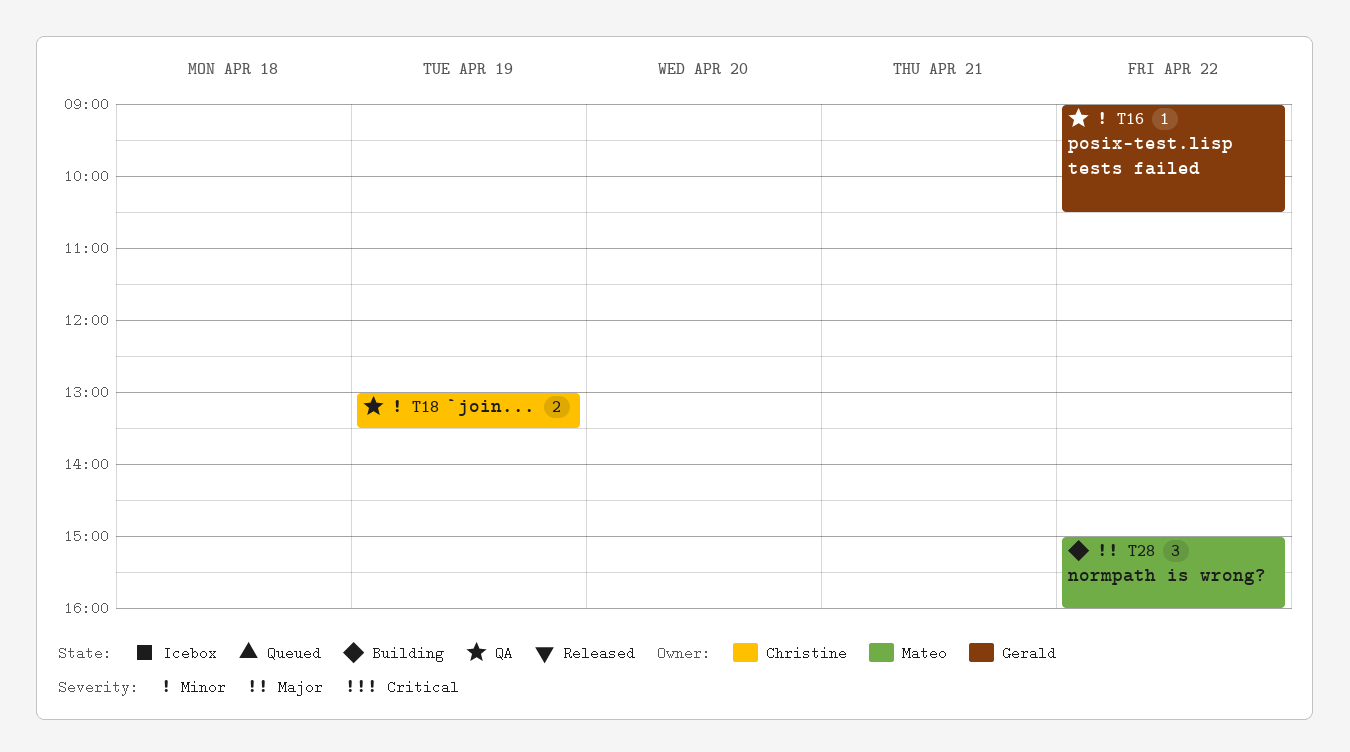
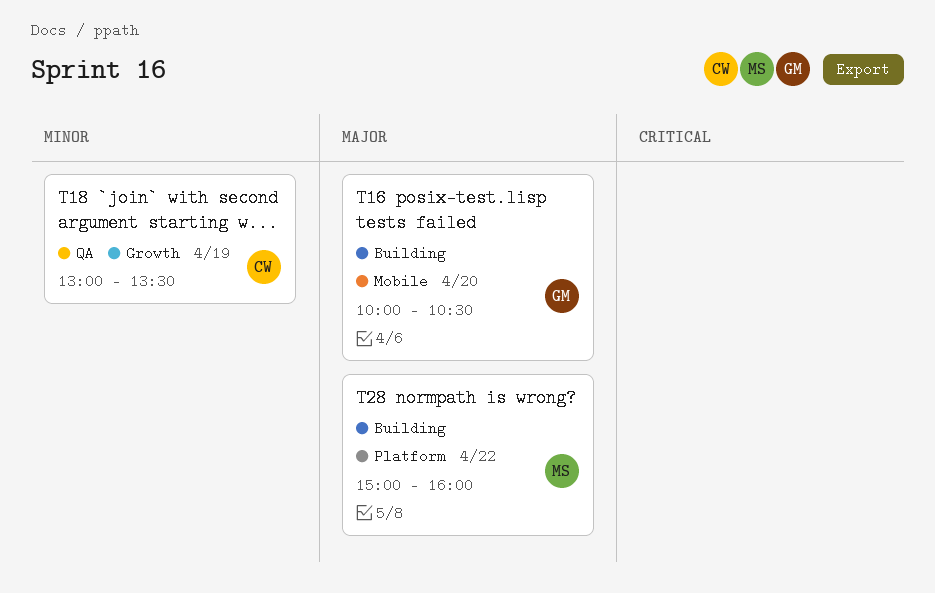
T16, status: QA -> Building
T16, priority: Minor -> Major
T16, day: Apr 22 -> Apr 20
T16, begins: 09:00 -> 10:00

